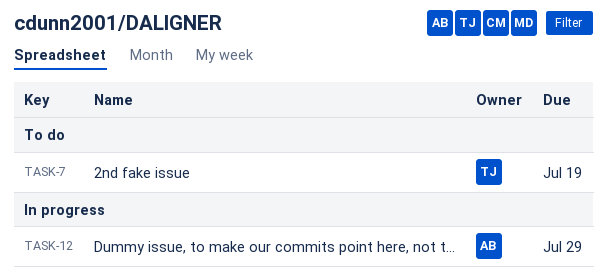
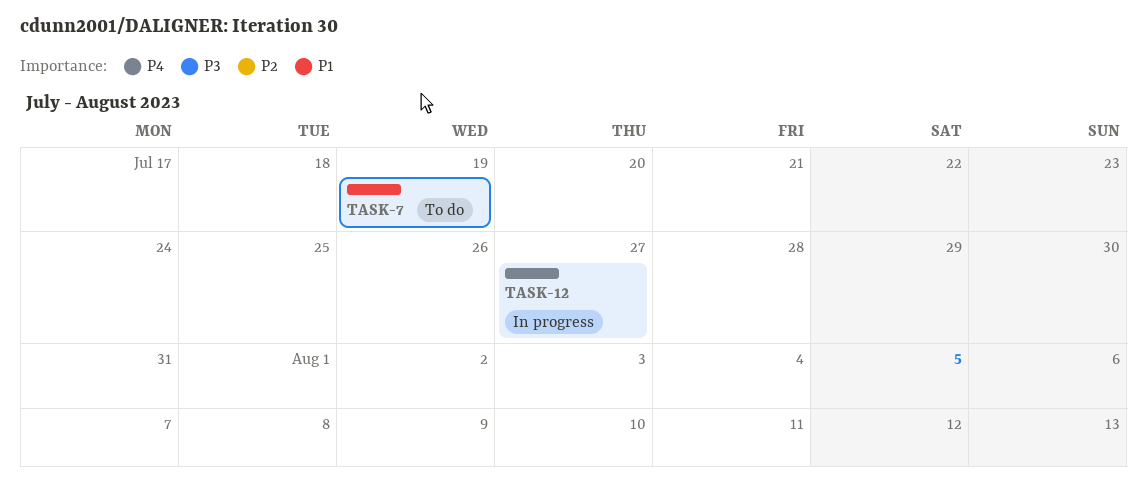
TASK-12, due: Jul 29 -> Jul 27

